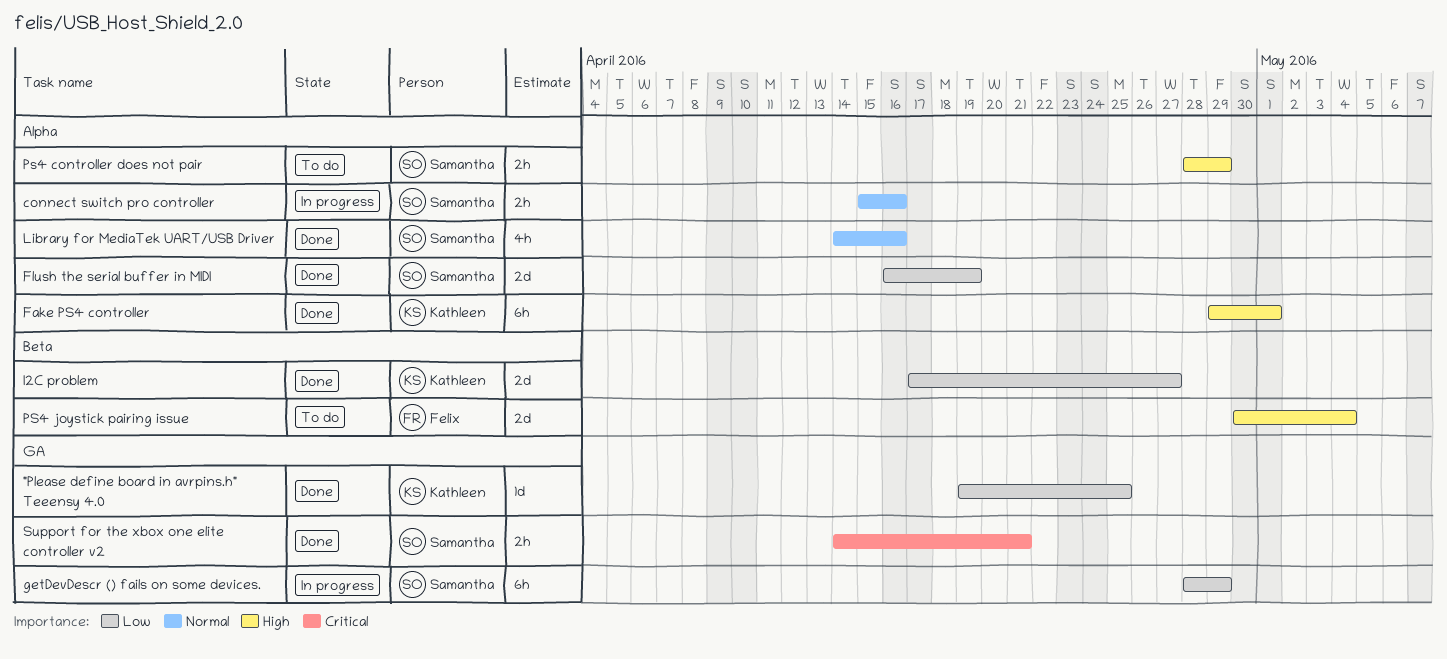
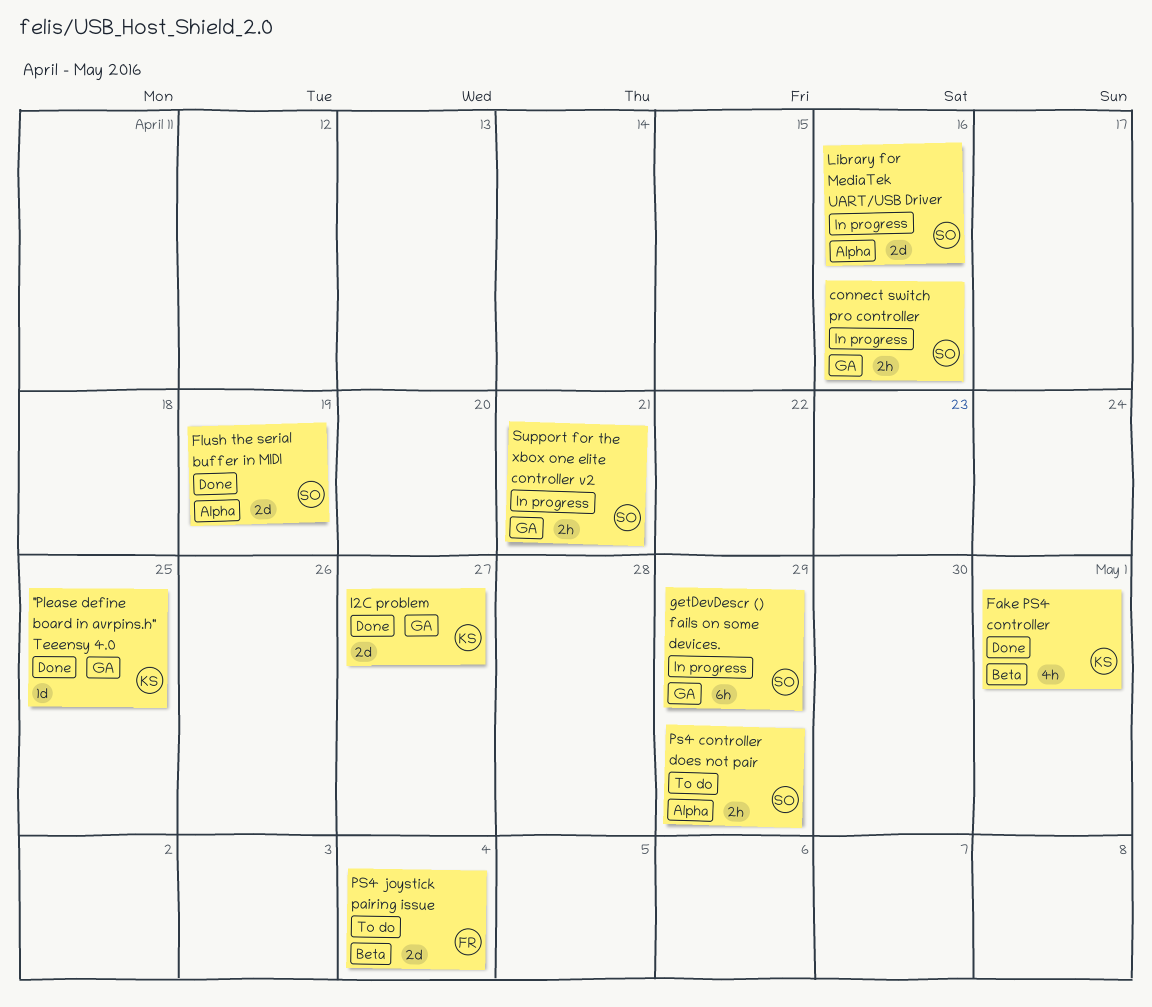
connect switch pro controller, label: Alpha -> GA
Fake PS4 controller, label: Alpha -> Beta
Fake PS4 controller, estimate: 6h -> 4h
I2C problem, label: Beta -> GA
Library for MediaTek UART/USB Driver, status: Done -> In progress
Library for MediaTek UART/USB Driver, estimate: 4h -> 2d
Support for the xbox one elite controller v2, status: Done -> In progress

